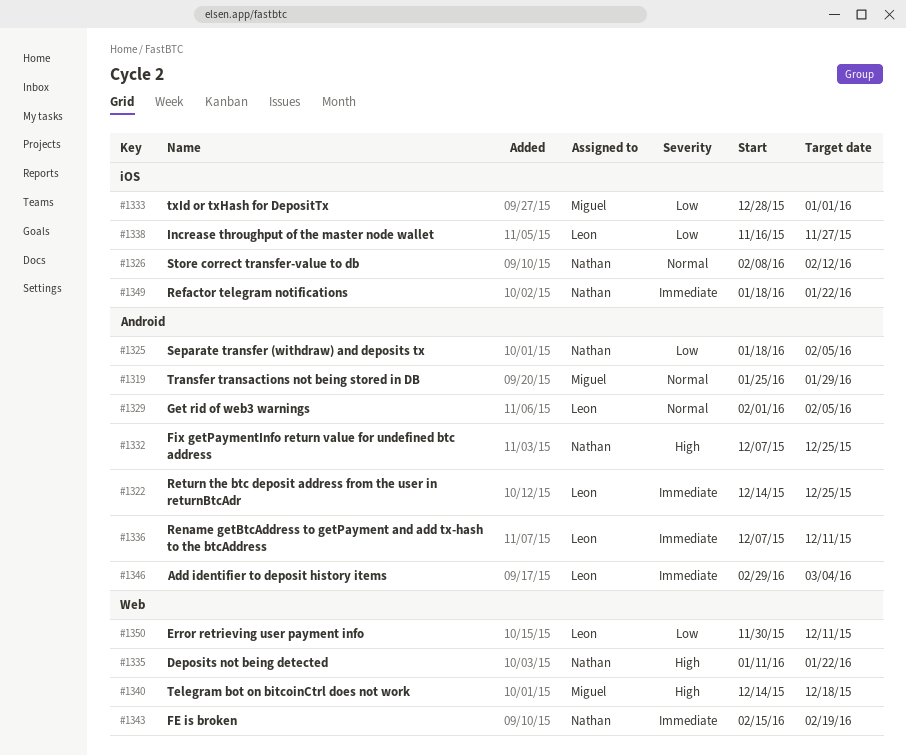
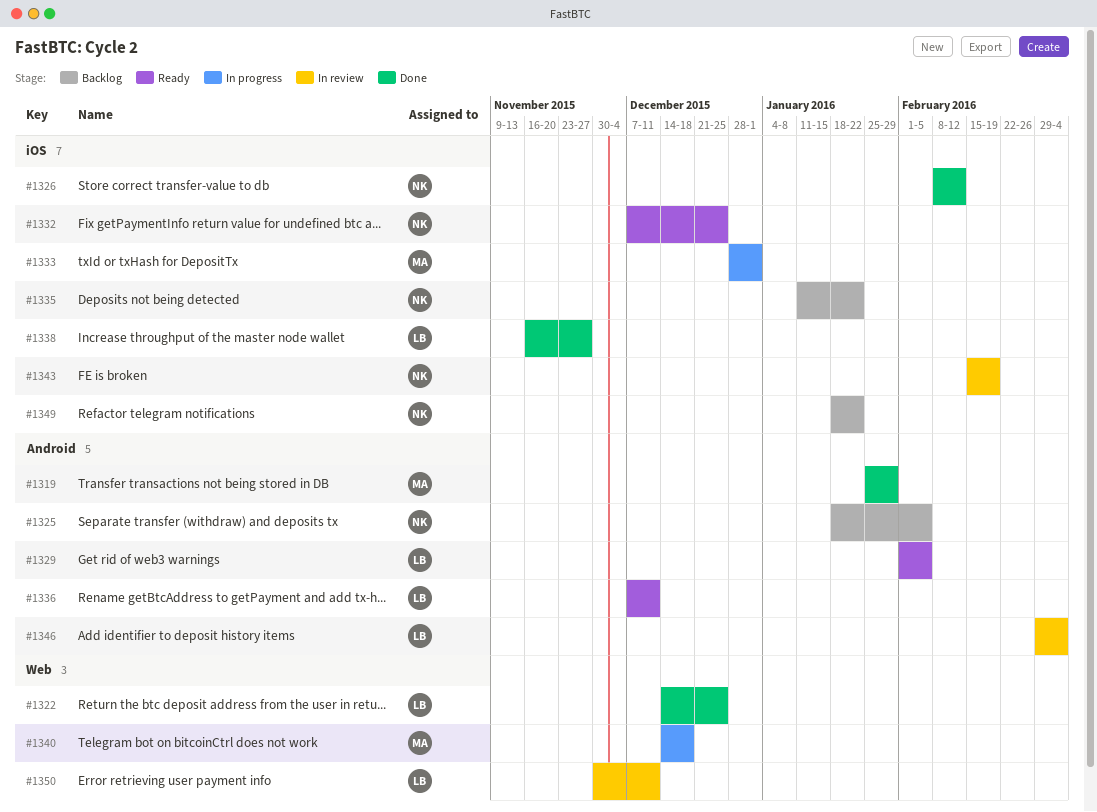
#1322, label: Android -> Web
#1332, label: Android -> iOS
#1335, label: Web -> iOS
#1343, label: Web -> iOS

